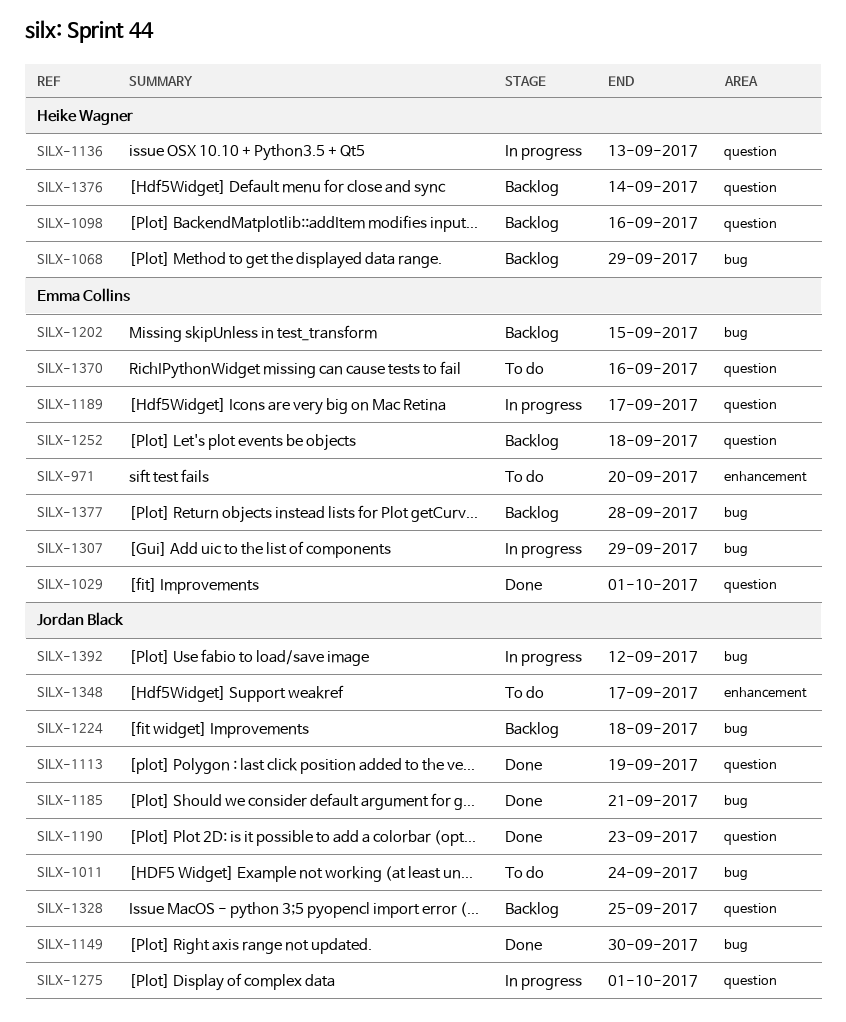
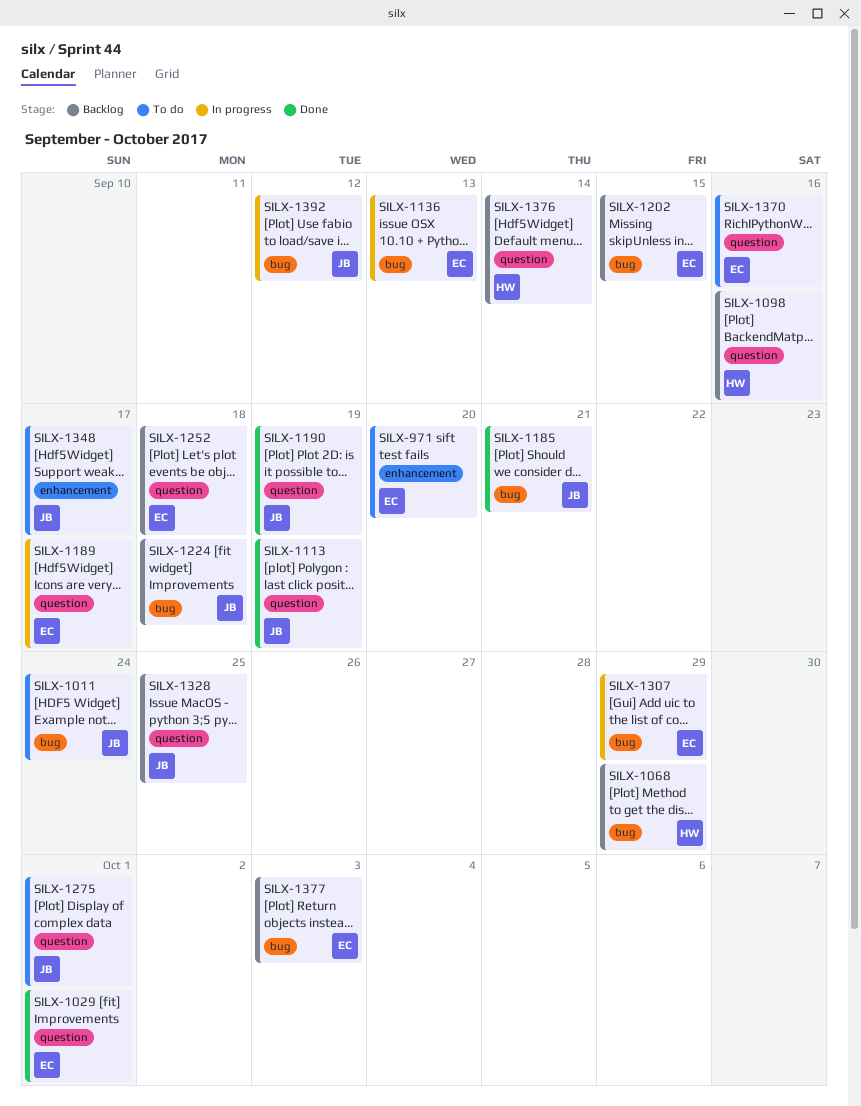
SILX-1136, owner: Heike Wagner -> Emma Collins
SILX-1136, label: question -> bug
SILX-1149: present -> none
SILX-1190, due: Sep 23 -> Sep 19
SILX-1275, status: In progress -> To do
SILX-1377, due: Sep 28 -> Oct 3

